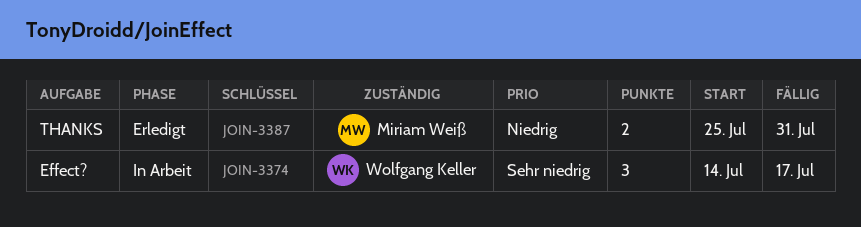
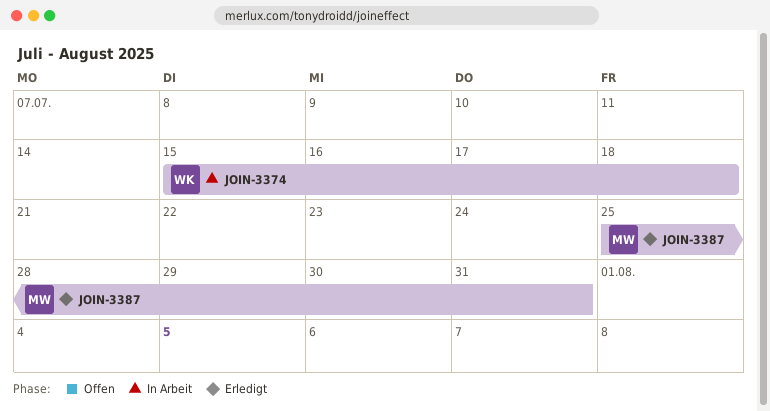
JOIN-3374, start: Jul 14 -> Jul 15
JOIN-3374, due: Jul 17 -> Jul 18

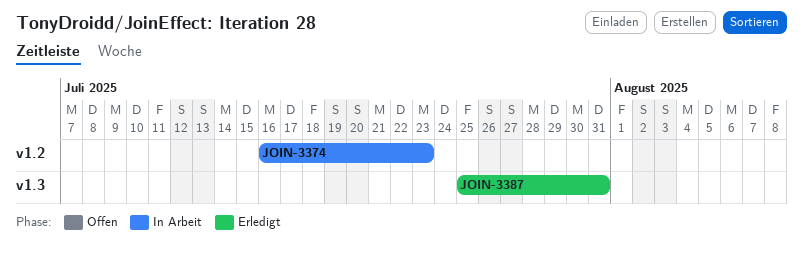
JOIN-3374, start: Jul 15 -> Jul 16
JOIN-3374, due: Jul 18 -> Jul 23

